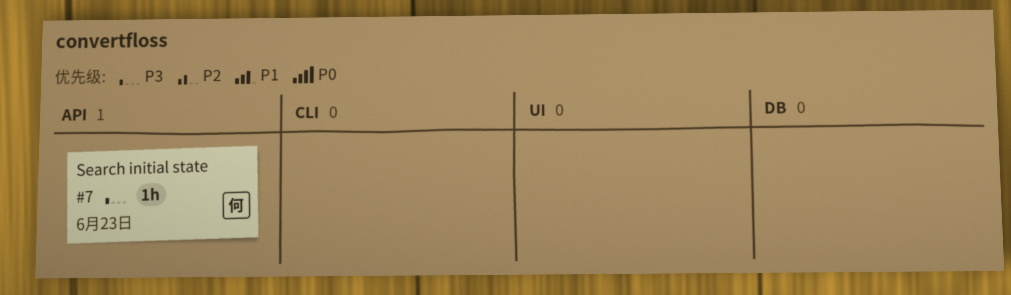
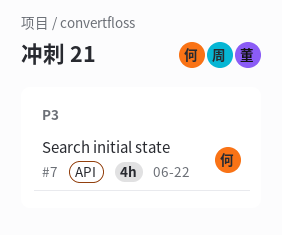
#7, estimate: 1h -> 4h
#7, due: Jun 23 -> Jun 22

